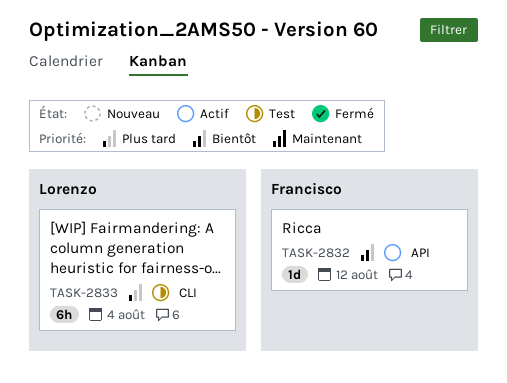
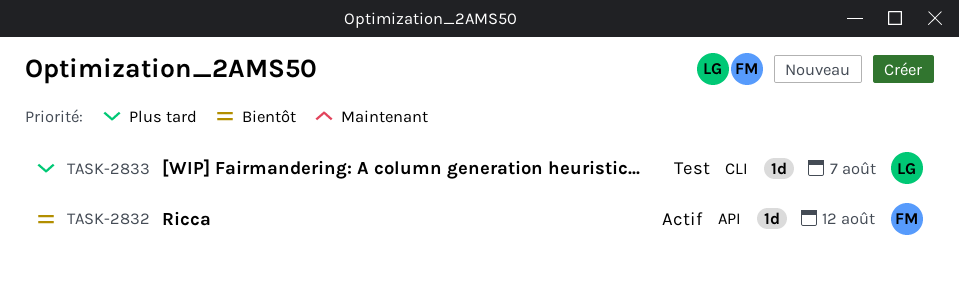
TASK-2833, estimate: 6h -> 1d
TASK-2833, due: Aug 4 -> Aug 7

